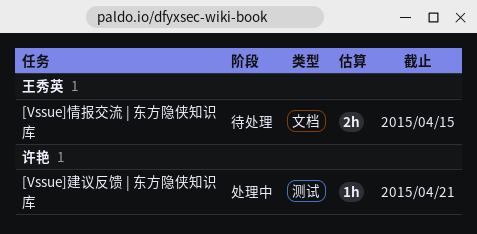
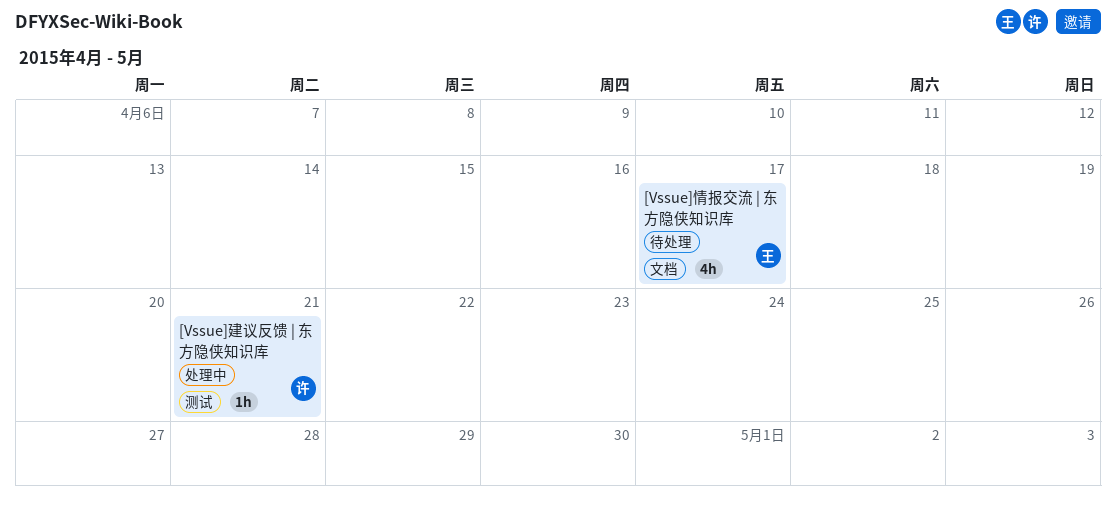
[Vssue]情报交流 | 东方隐侠知识库, estimate: 2h -> 4h
[Vssue]情报交流 | 东方隐侠知识库, due: Apr 15 -> Apr 17

